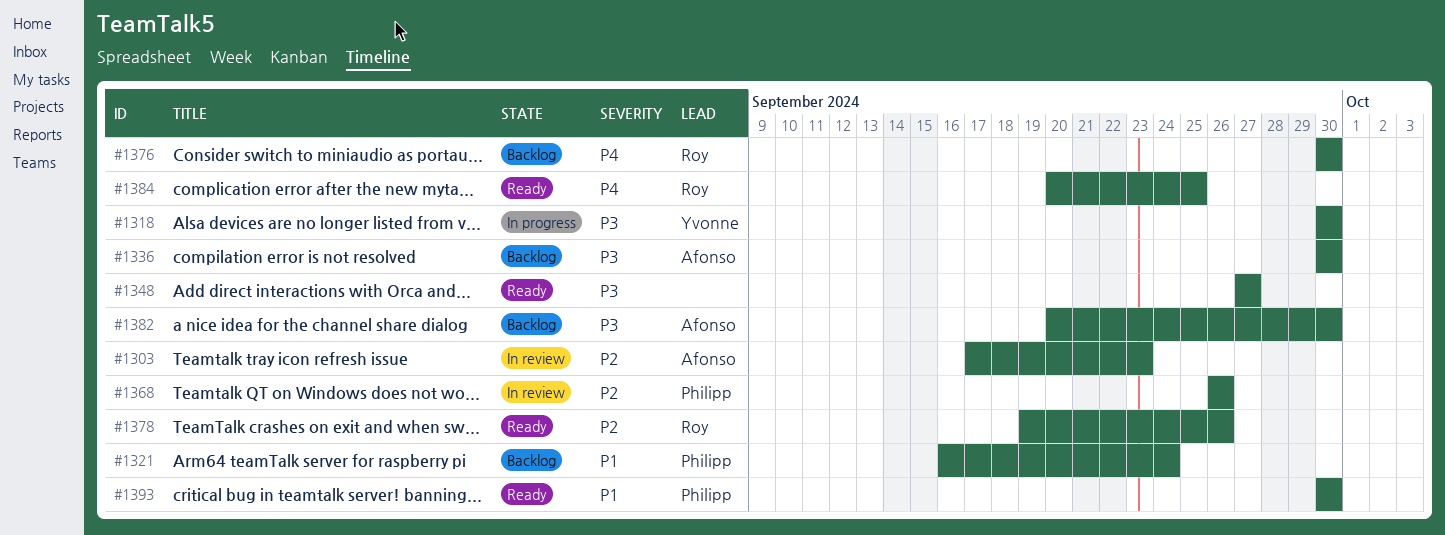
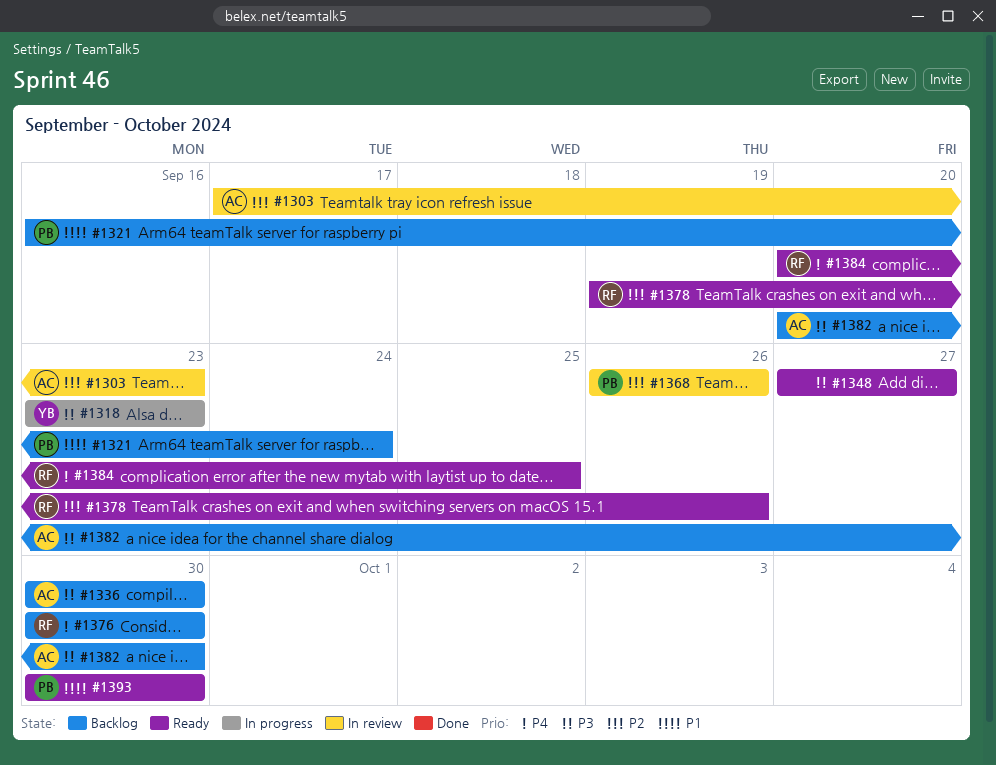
#1318, start: Sep 30 -> Sep 23
#1318, due: Sep 30 -> Sep 23

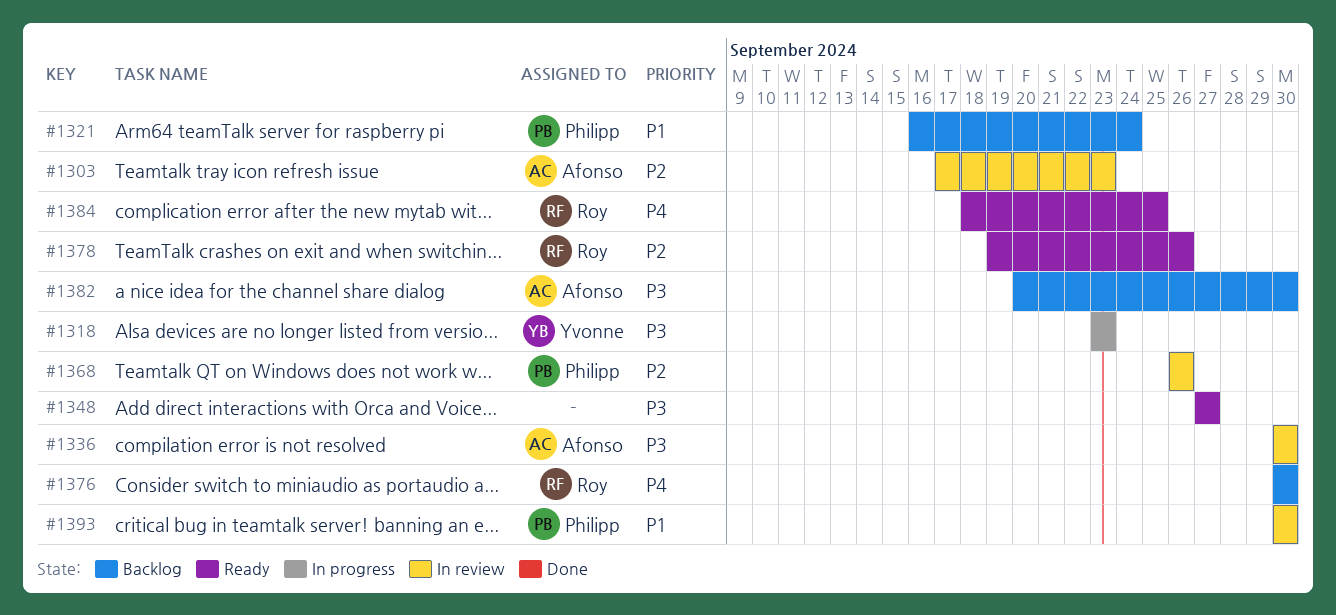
#1336, status: Backlog -> In review
#1384, start: Sep 20 -> Sep 18
#1393, status: Ready -> In review

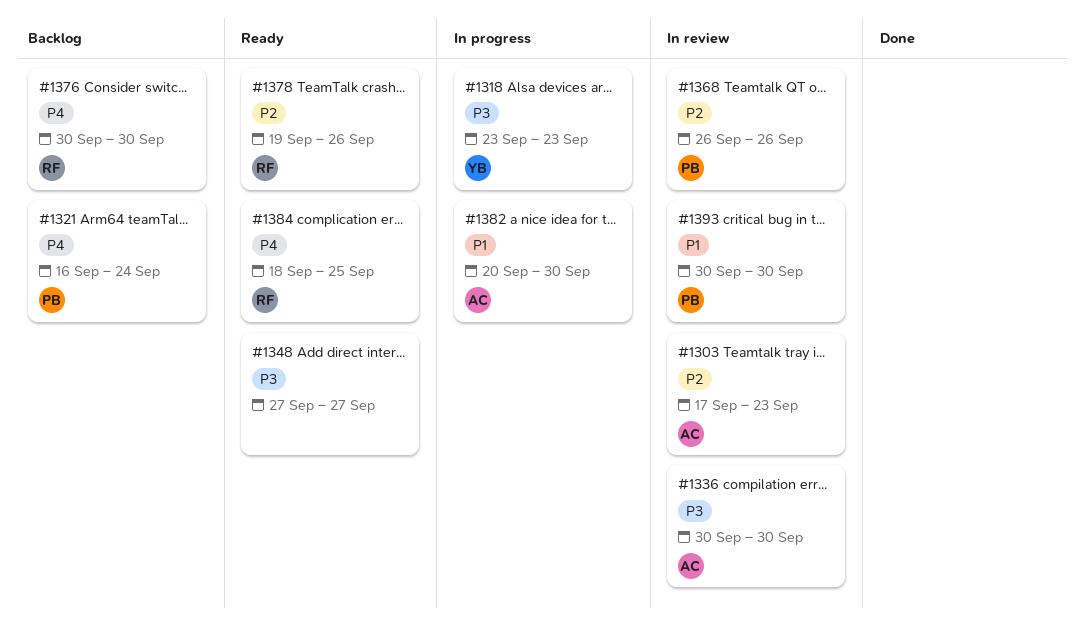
#1321, priority: P1 -> P4
#1382, status: Backlog -> In progress
#1382, priority: P3 -> P1

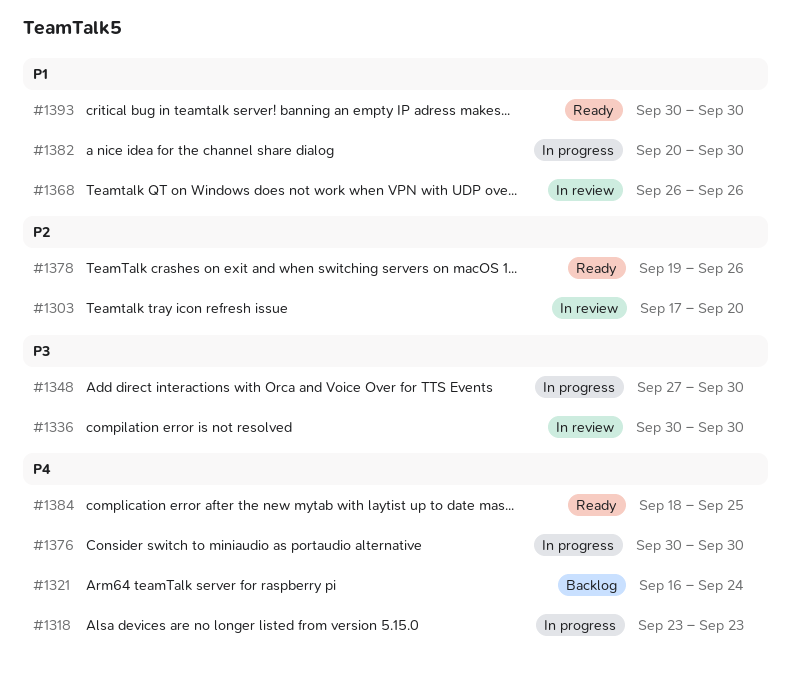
#1303, due: Sep 23 -> Sep 20
#1318, priority: P3 -> P4
#1348, status: Ready -> In progress
#1348, due: Sep 27 -> Sep 30
#1368, priority: P2 -> P1
#1376, status: Backlog -> In progress
#1393, status: In review -> Ready

